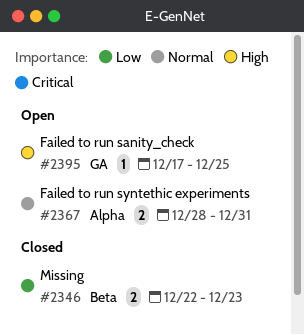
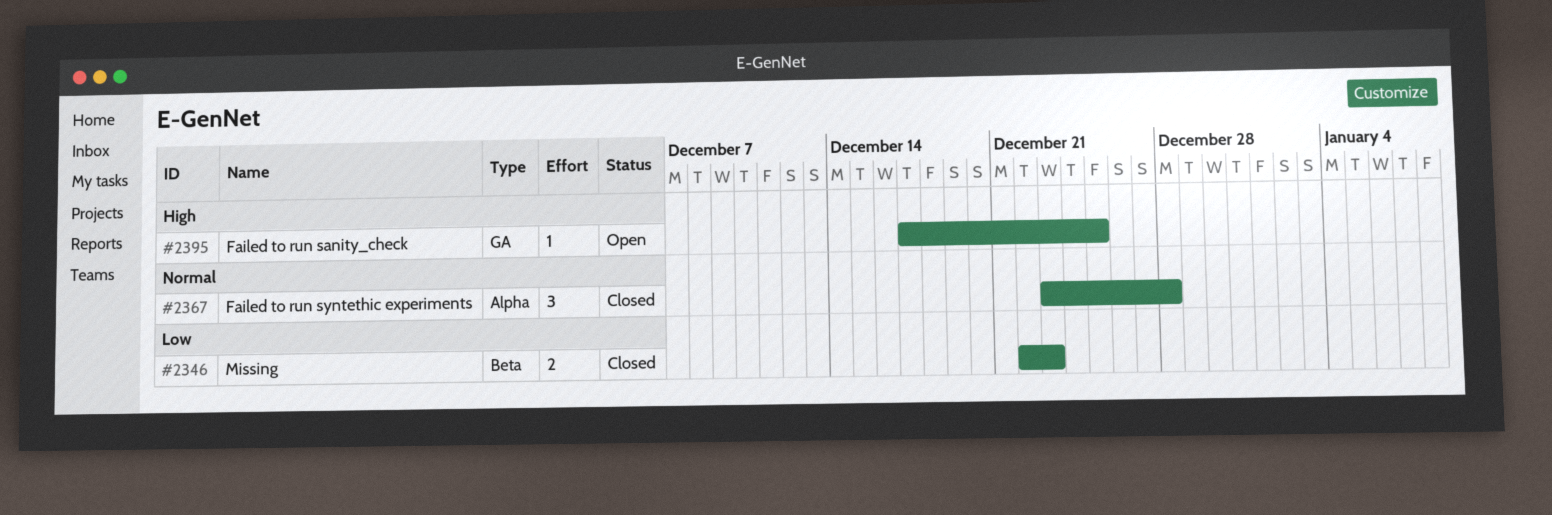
#2367, status: Open -> Closed
#2367, estimate: 2 -> 3
#2367, start: Dec 28 -> Dec 23
#2367, due: Dec 31 -> Dec 28

